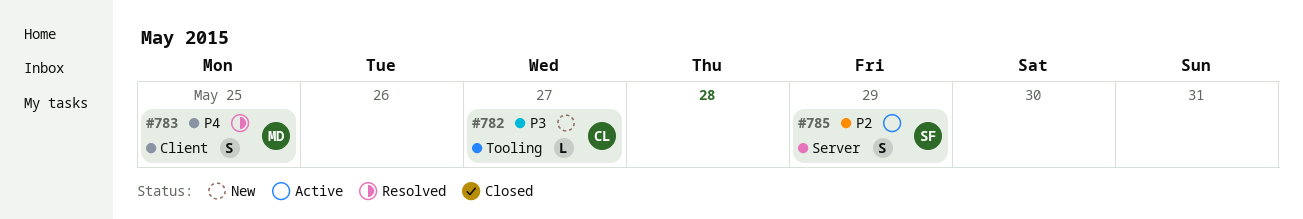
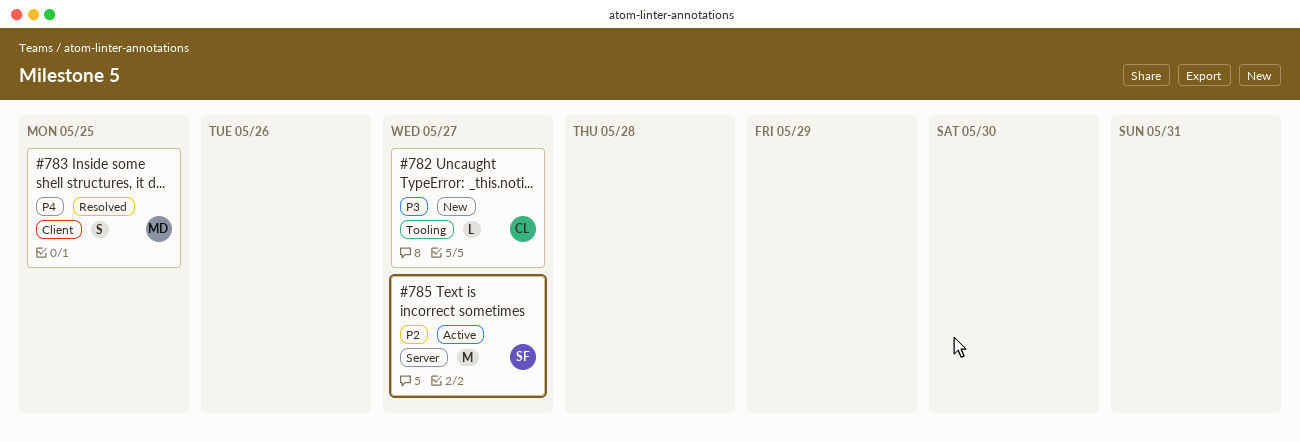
#785, estimate: S -> M
#785, due: May 29 -> May 27

